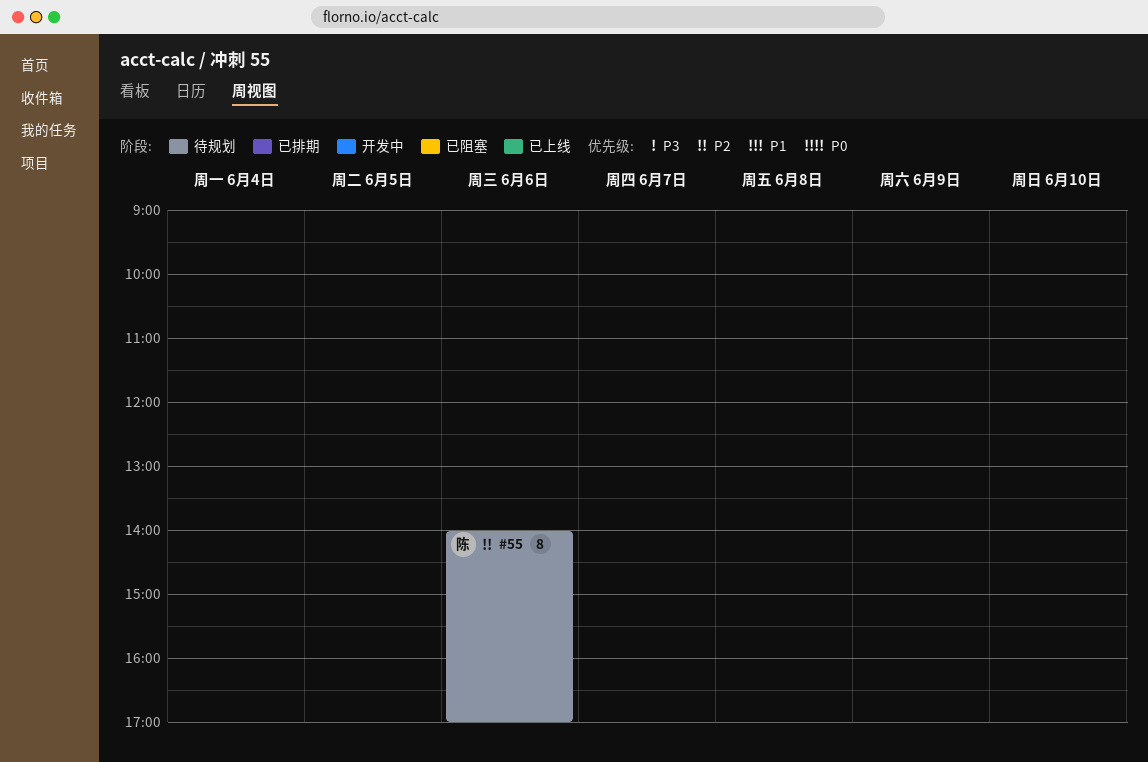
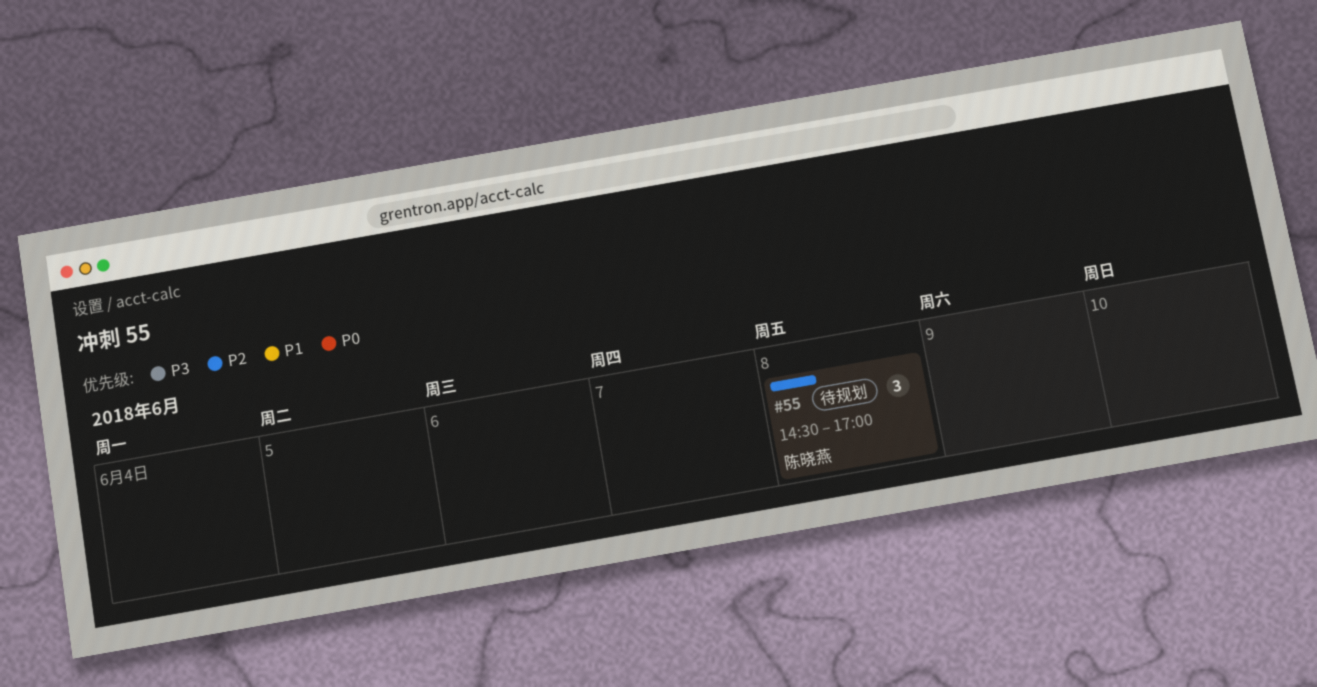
#55, estimate: 8 -> 3
#55, day: Jun 6 -> Jun 8
#55, begins: 14:00 -> 14:30

